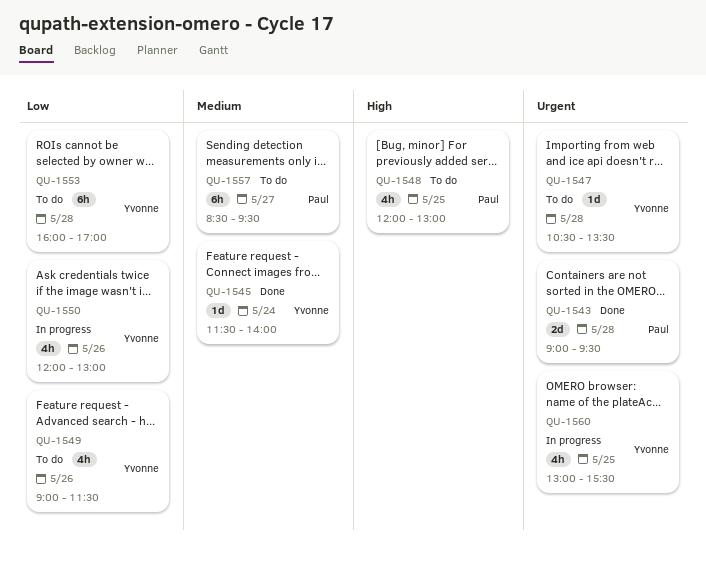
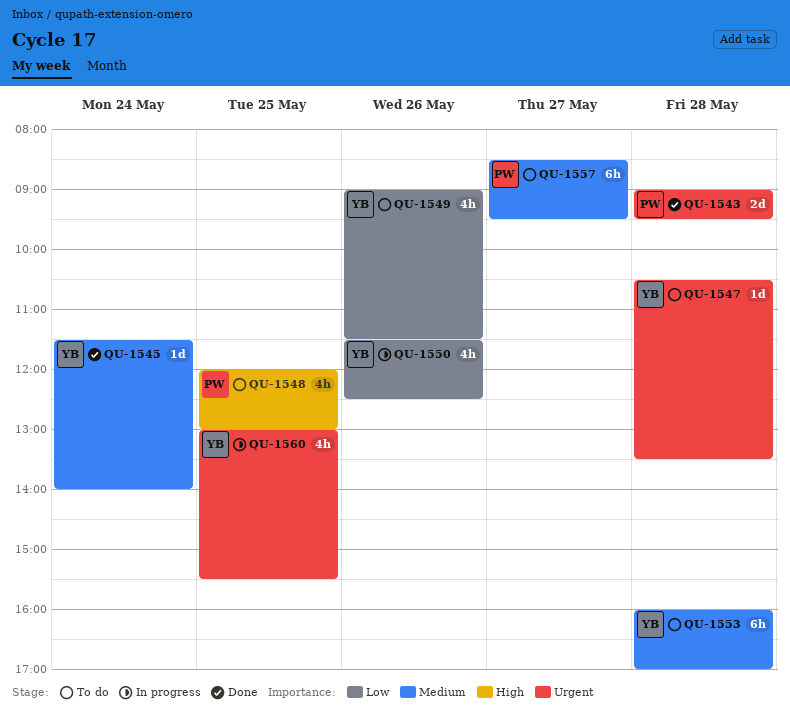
QU-1550, begins: 12:00 -> 11:30
QU-1550, ends: 13:00 -> 12:30
QU-1553, priority: Low -> Medium

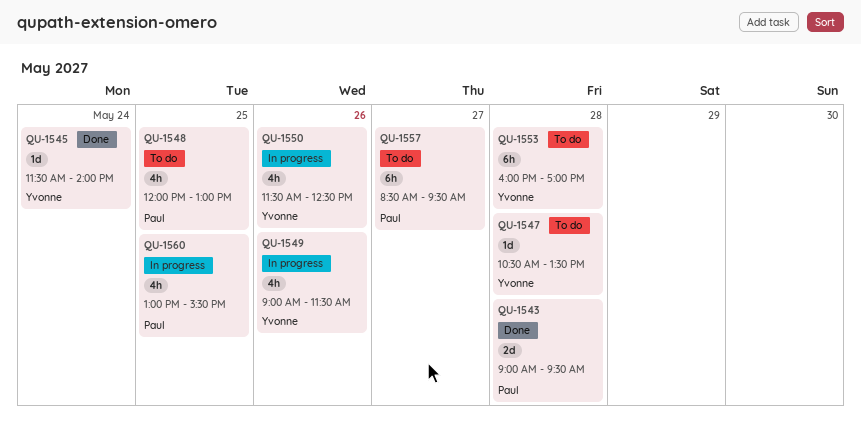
QU-1549, status: To do -> In progress
QU-1560, owner: Yvonne -> Paul

